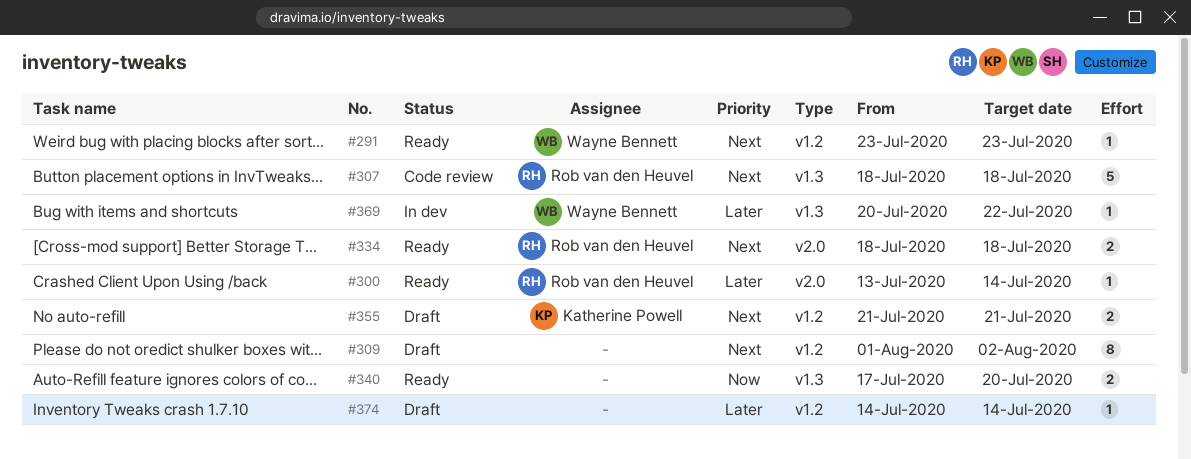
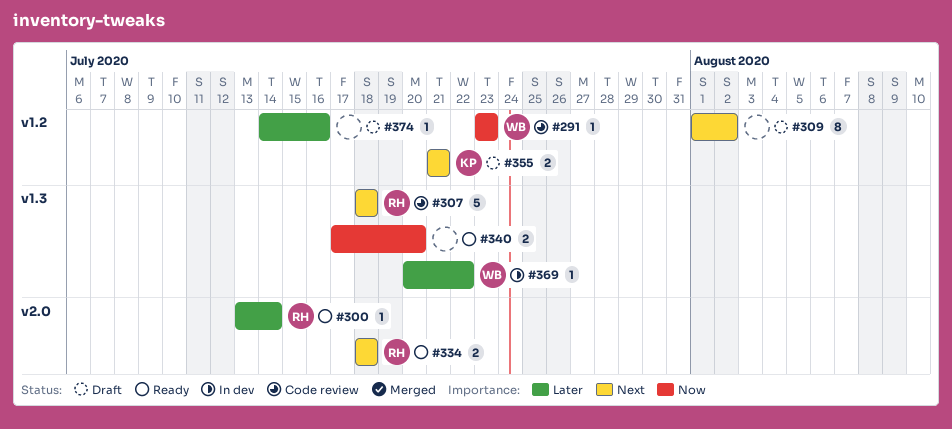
#291, status: Ready -> Code review
#291, priority: Next -> Now
#374, due: Jul 14 -> Jul 16

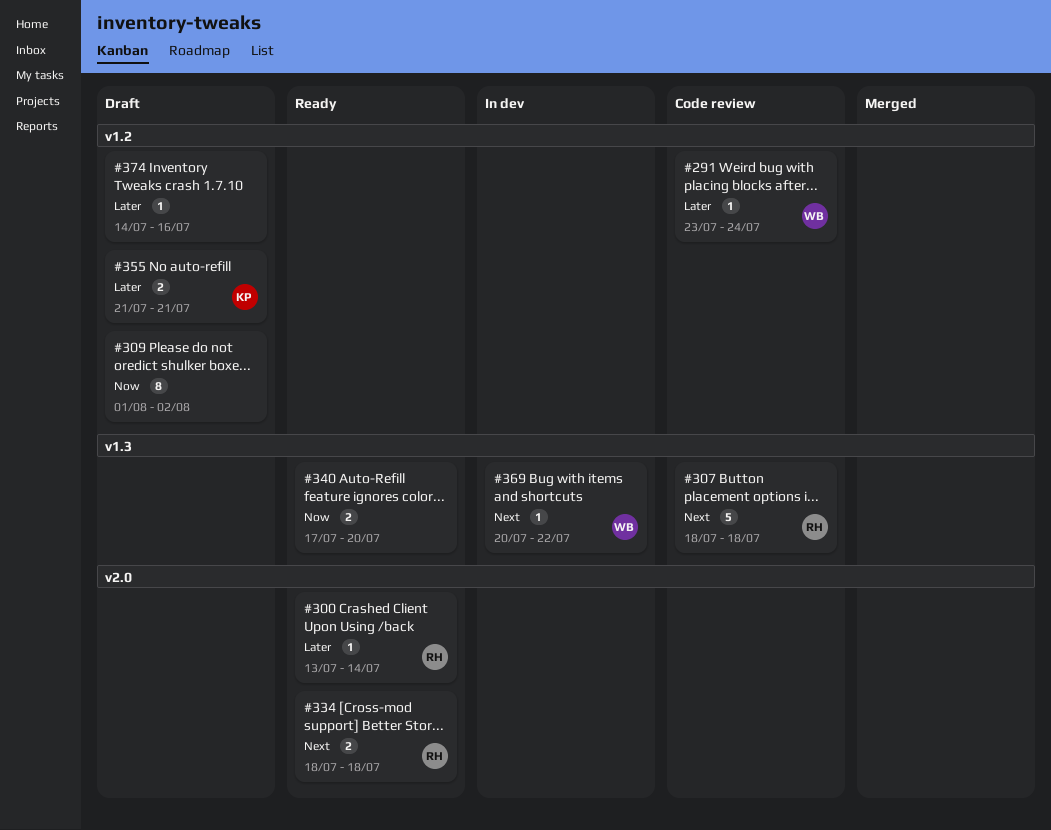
#291, priority: Now -> Later
#291, due: Jul 23 -> Jul 24
#309, priority: Next -> Now
#355, priority: Next -> Later
#369, priority: Later -> Next

